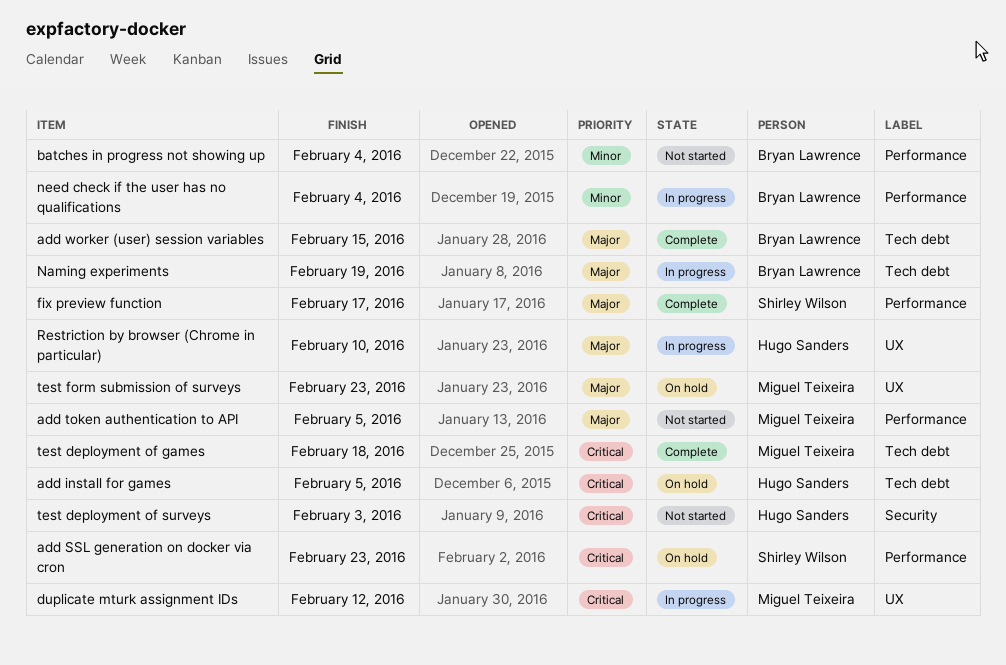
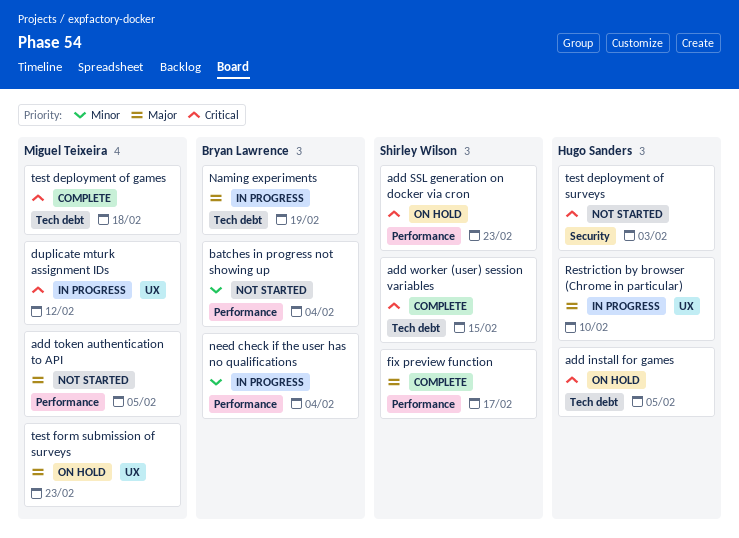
add worker (user) session variables, owner: Bryan Lawrence -> Shirley Wilson
add worker (user) session variables, priority: Major -> Critical

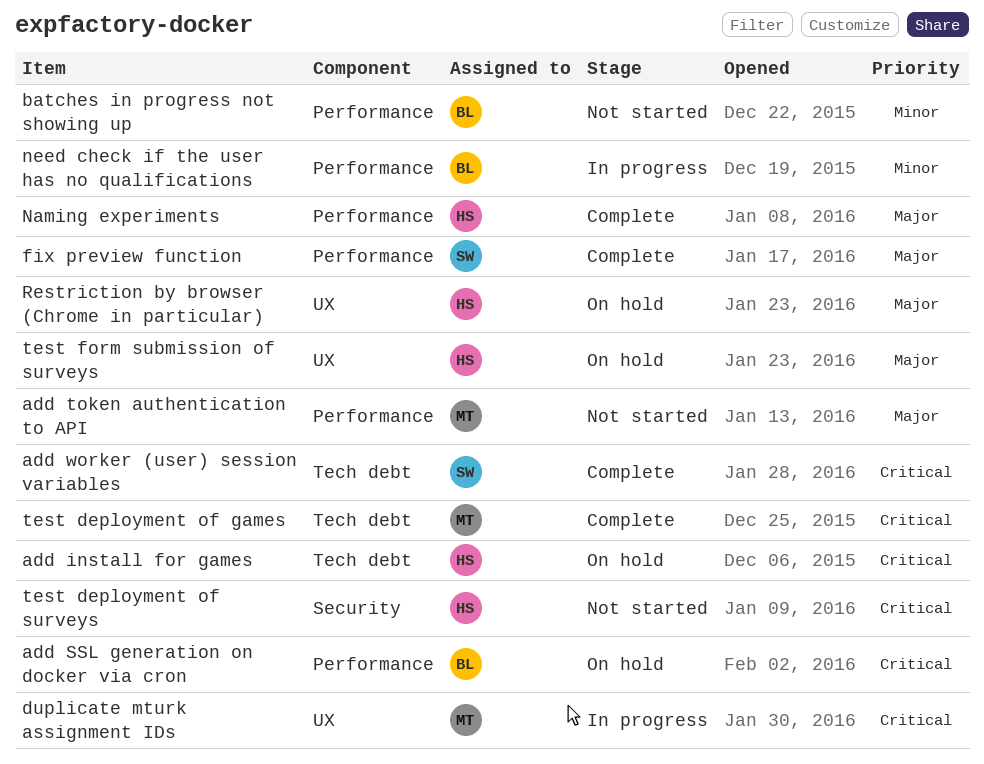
add SSL generation on docker via cron, owner: Shirley Wilson -> Bryan Lawrence
Naming experiments, status: In progress -> Complete
Naming experiments, owner: Bryan Lawrence -> Hugo Sanders
Naming experiments, label: Tech debt -> Performance
Restriction by browser (Chrome in particular), status: In progress -> On hold
test form submission of surveys, owner: Miguel Teixeira -> Hugo Sanders

